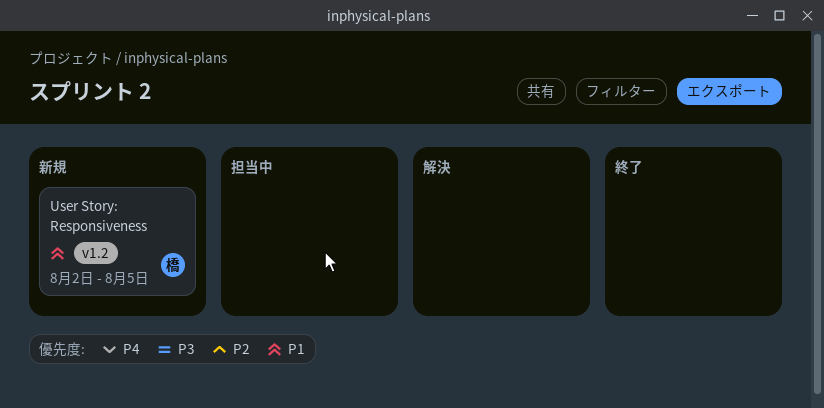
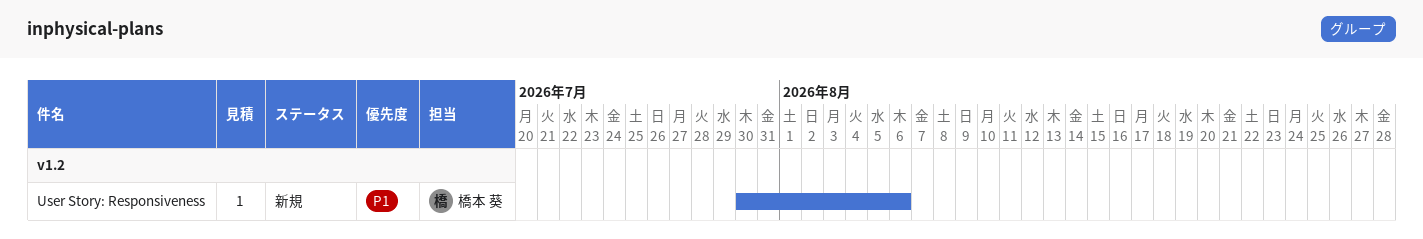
User Story: Responsiveness, start: Aug 2 -> Jul 30
User Story: Responsiveness, due: Aug 5 -> Aug 6

